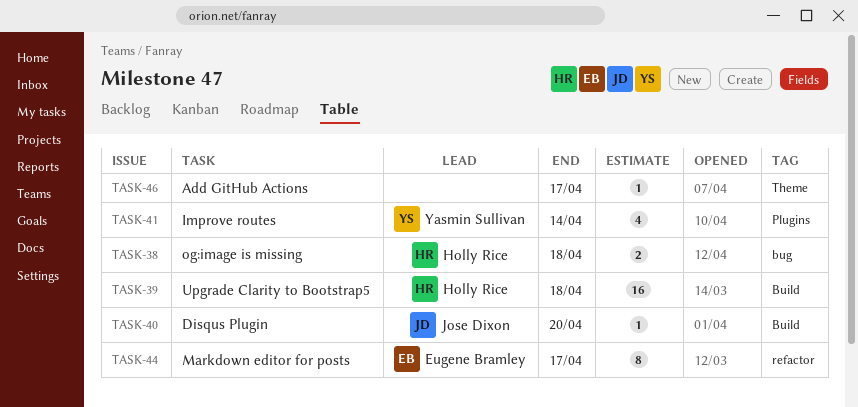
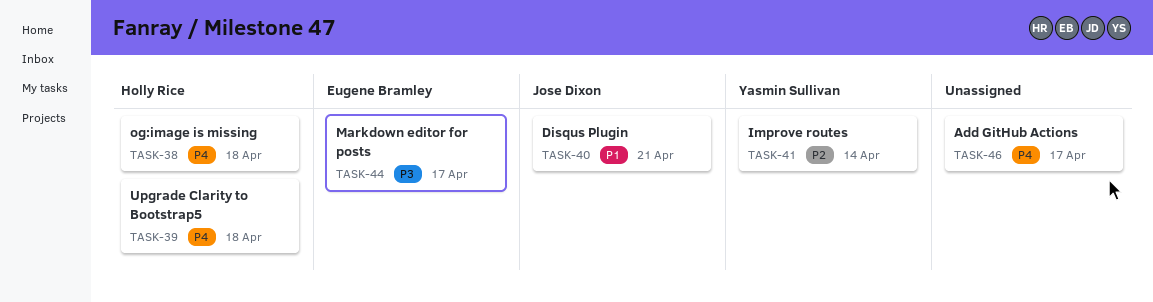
TASK-40, due: Apr 20 -> Apr 21

